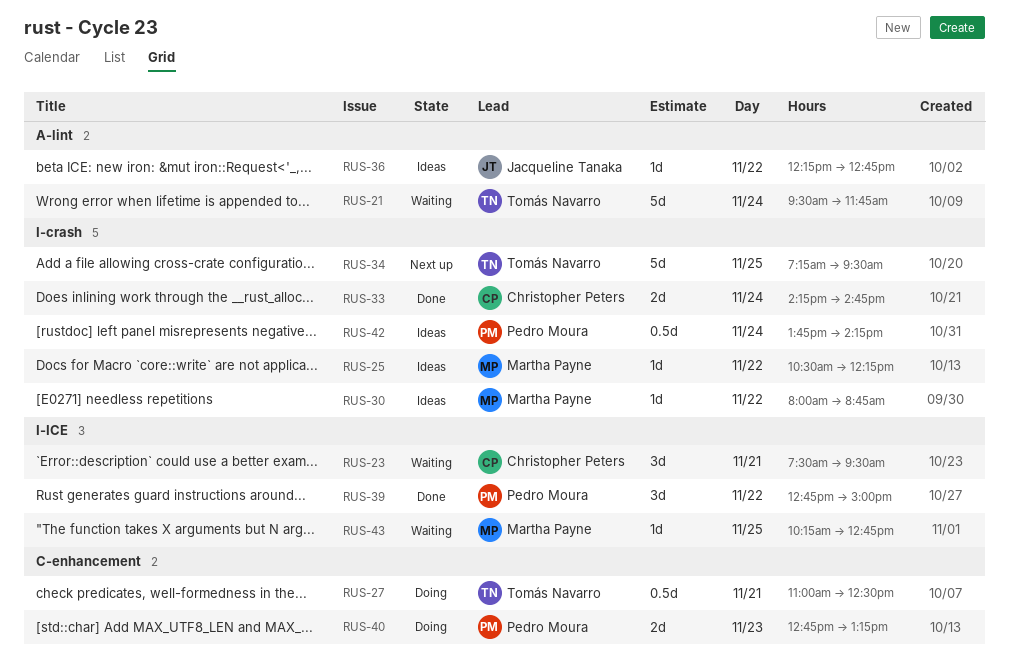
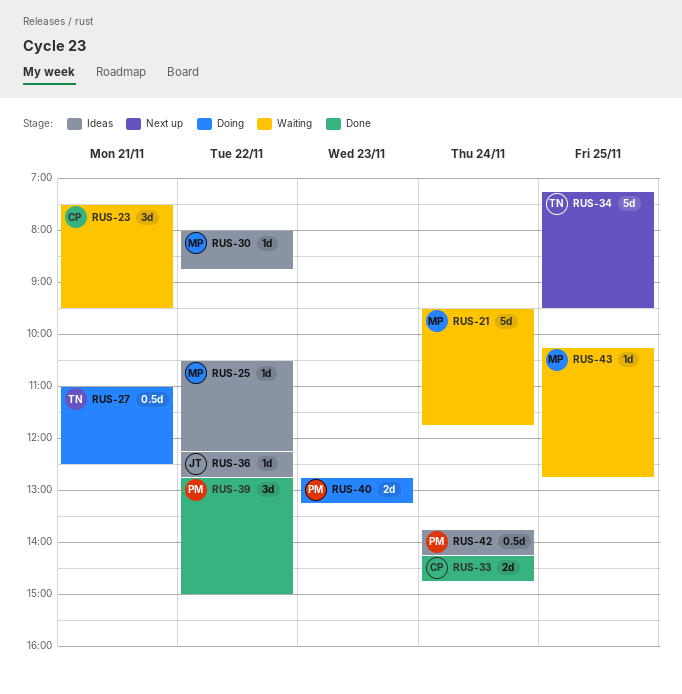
RUS-21, owner: Tomás Navarro -> Martha Payne

